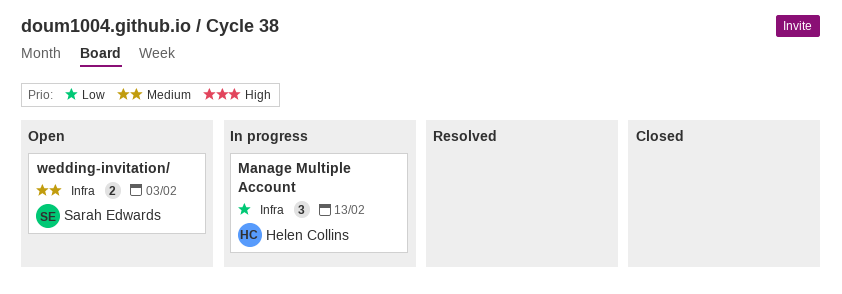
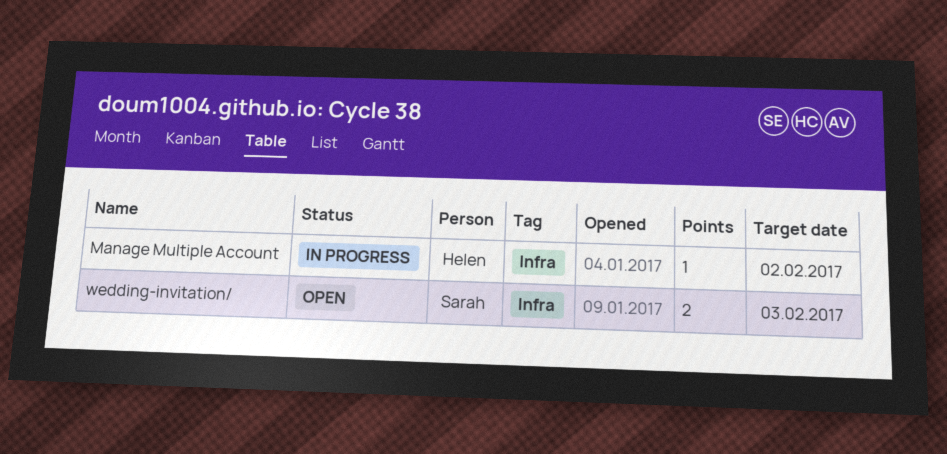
Manage Multiple Account, estimate: 3 -> 1
Manage Multiple Account, due: Feb 13 -> Feb 2

